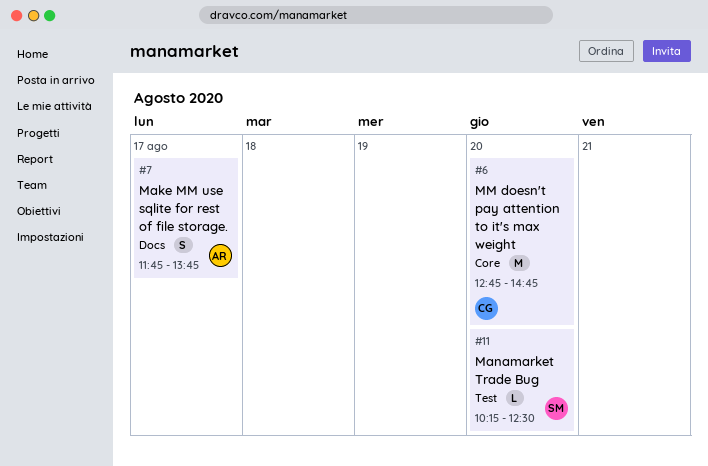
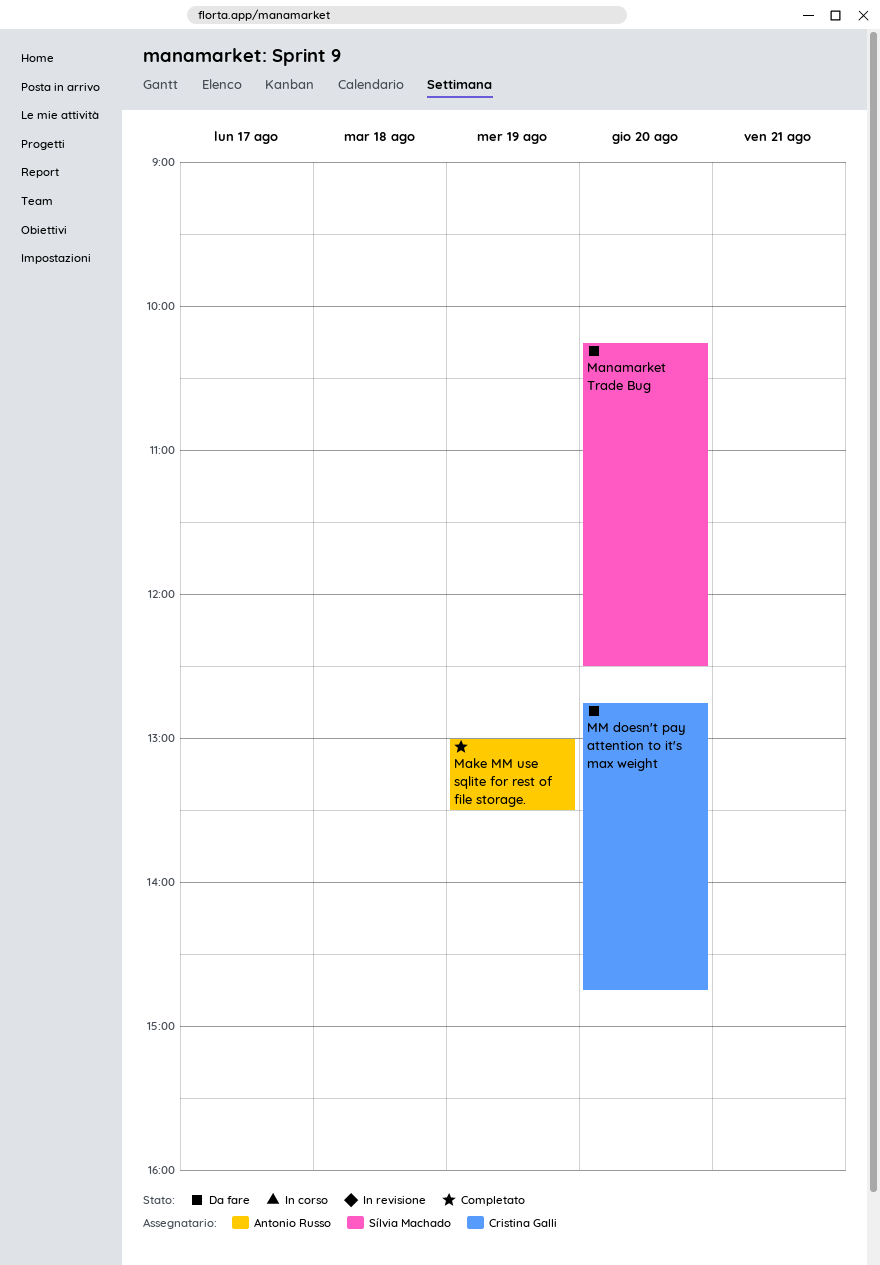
Make MM use sqlite for rest of file storage., day: Aug 17 -> Aug 19
Make MM use sqlite for rest of file storage., begins: 11:45 -> 13:00
Make MM use sqlite for rest of file storage., ends: 13:45 -> 13:30

